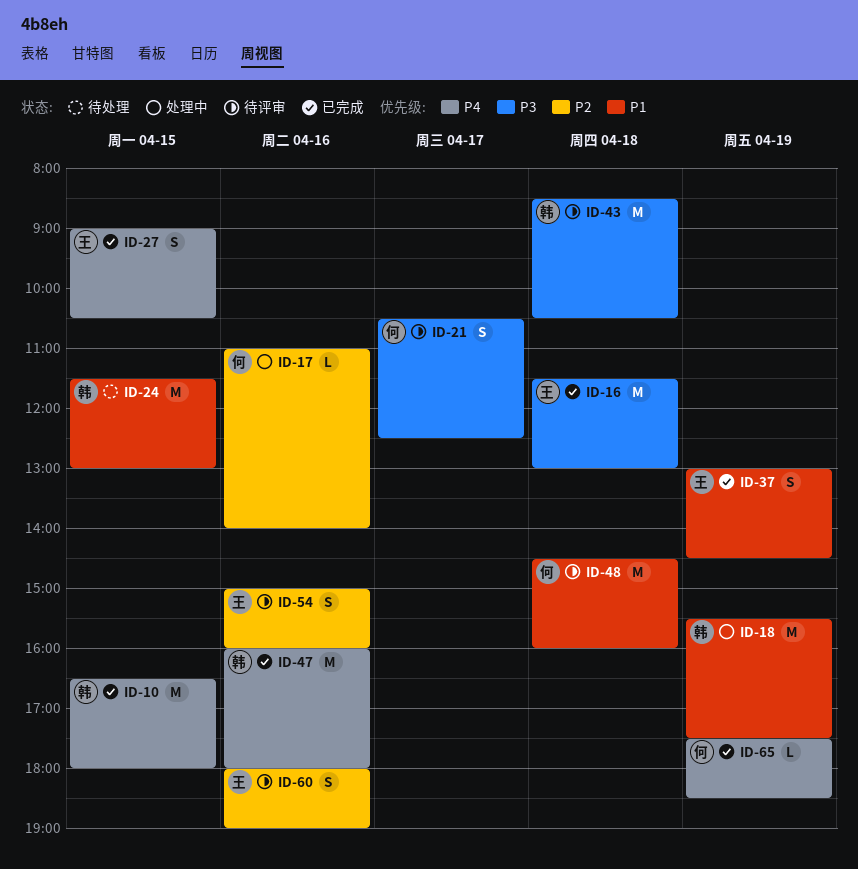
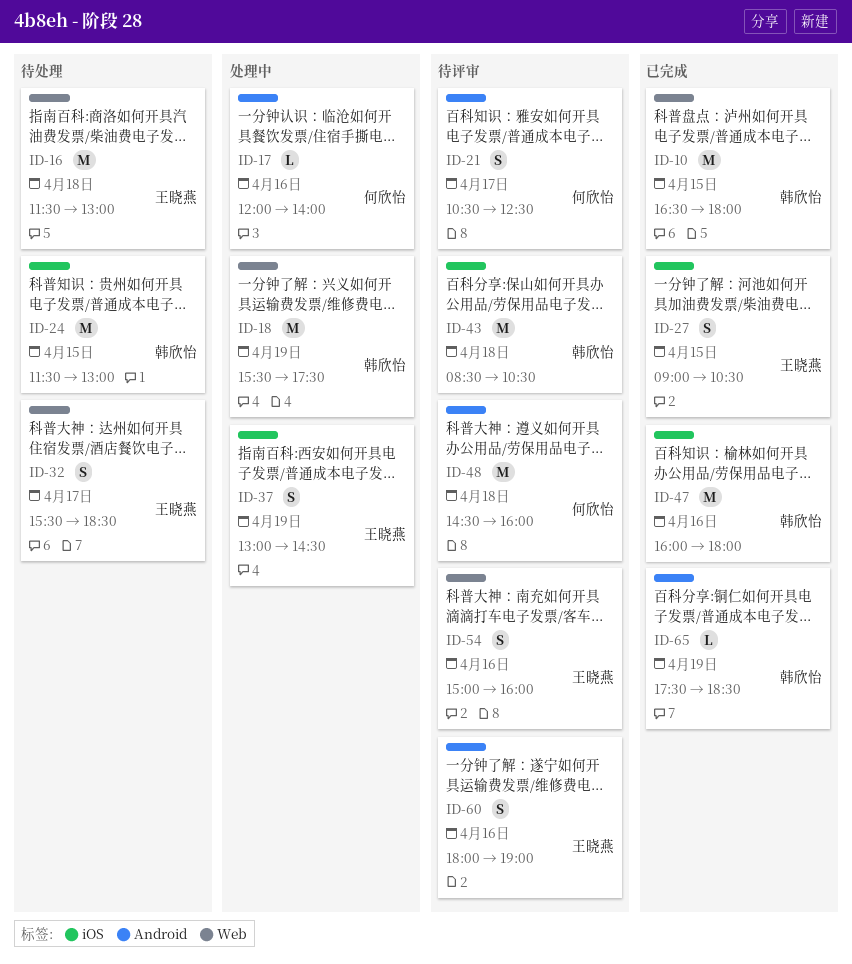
ID-16, status: 已完成 -> 待处理
ID-17, begins: 11:00 -> 12:00
ID-32: none -> present
ID-37, status: 已完成 -> 处理中
ID-65, owner: 何欣怡 -> 韩欣怡

